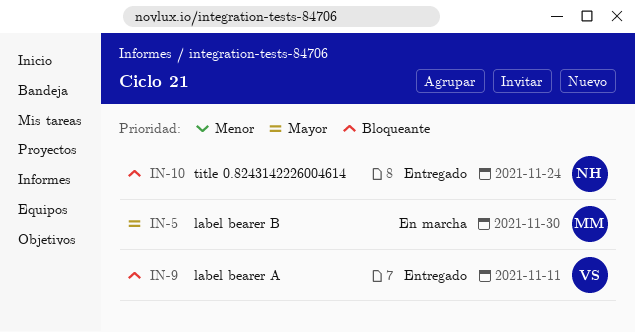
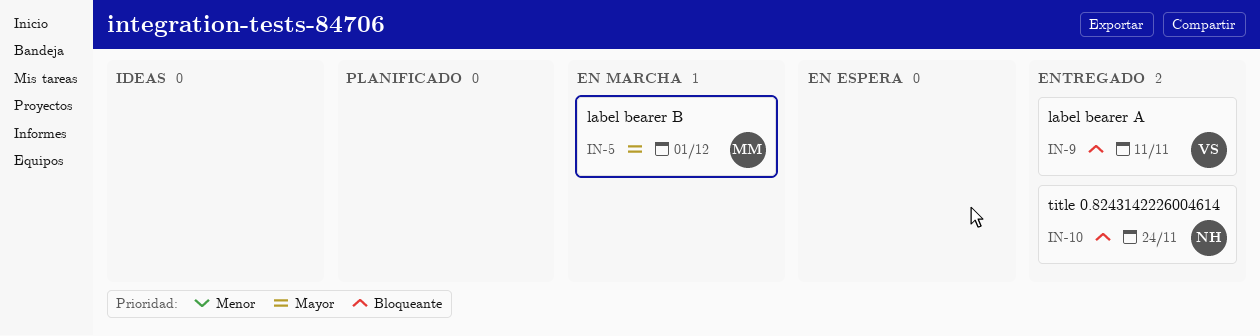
IN-5, due: Nov 30 -> Dec 1

